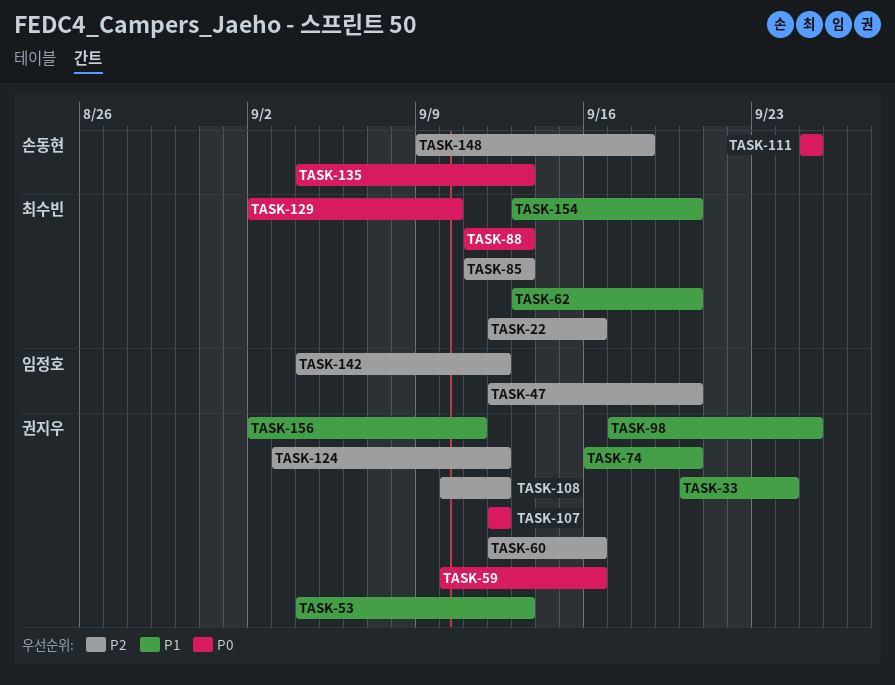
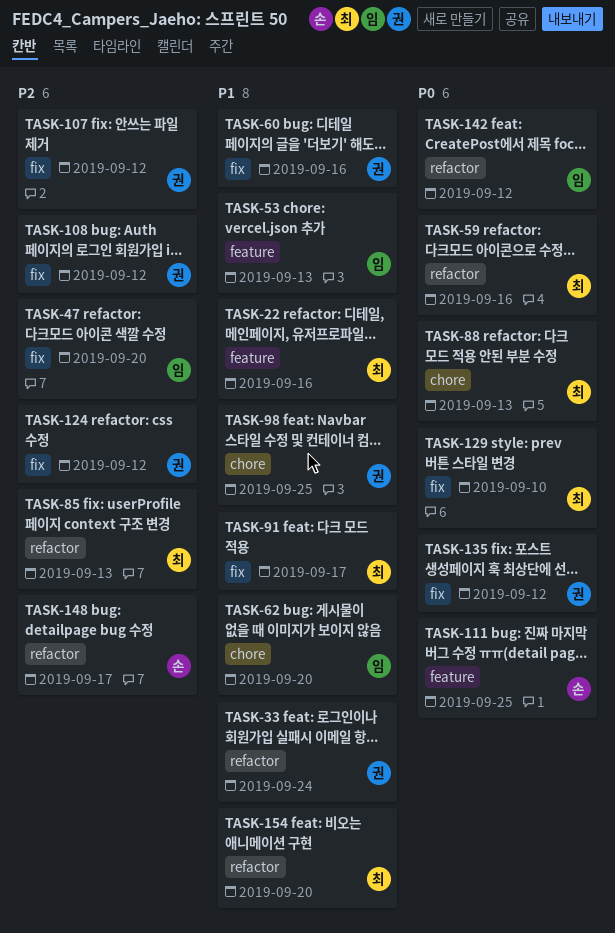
TASK-22, priority: P2 -> P1
TASK-53, owner: 권지우 -> 임정호
TASK-59, owner: 권지우 -> 최수빈
TASK-60, priority: P2 -> P1
TASK-62, owner: 최수빈 -> 임정호
TASK-74: present -> none
TASK-91: none -> present
TASK-107, priority: P0 -> P2
TASK-135, owner: 손동현 -> 권지우
TASK-135, due: Sep 13 -> Sep 12
TASK-142, priority: P2 -> P0
TASK-148, due: Sep 18 -> Sep 17
TASK-156: present -> none

